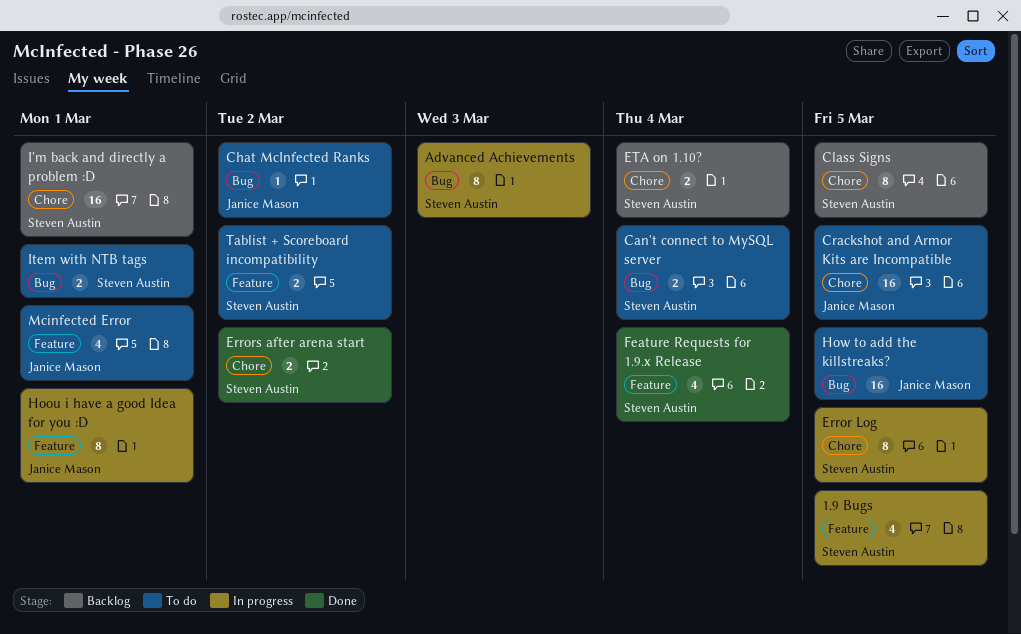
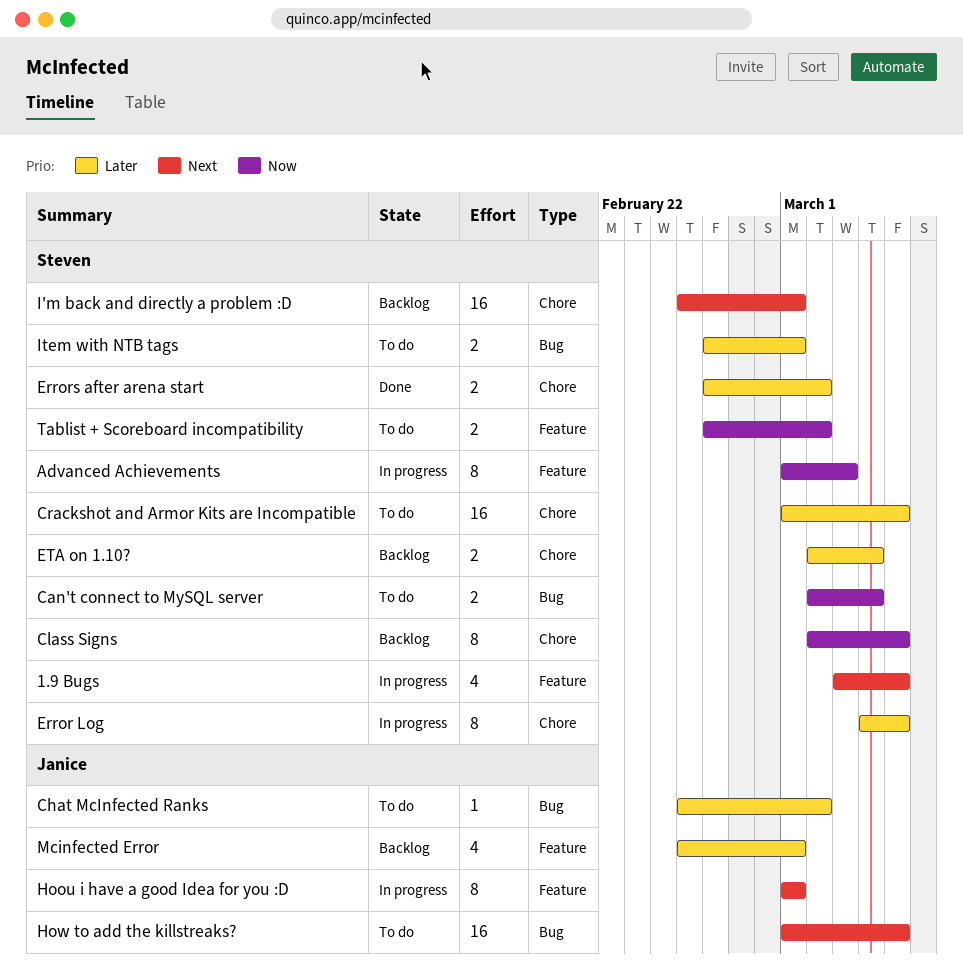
Advanced Achievements, label: Bug -> Feature
Crackshot and Armor Kits are Incompatible, owner: Janice Mason -> Steven Austin
Feature Requests for 1.9.x Release: present -> none
Mcinfected Error, status: To do -> Backlog

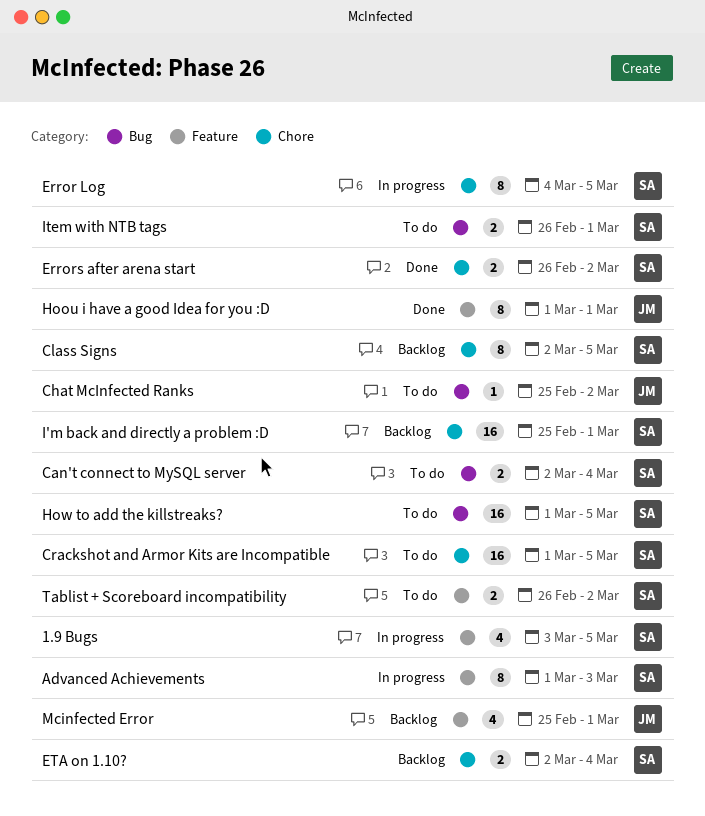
Hoou i have a good Idea for you :D, status: In progress -> Done
How to add the killstreaks?, owner: Janice -> Steven

